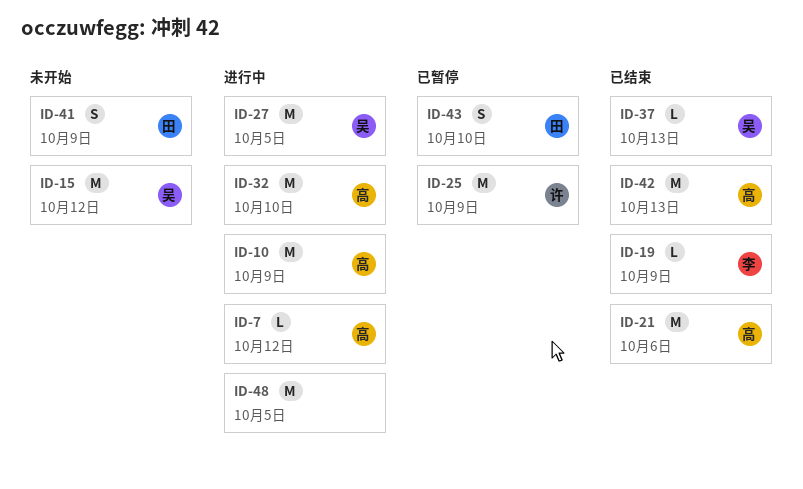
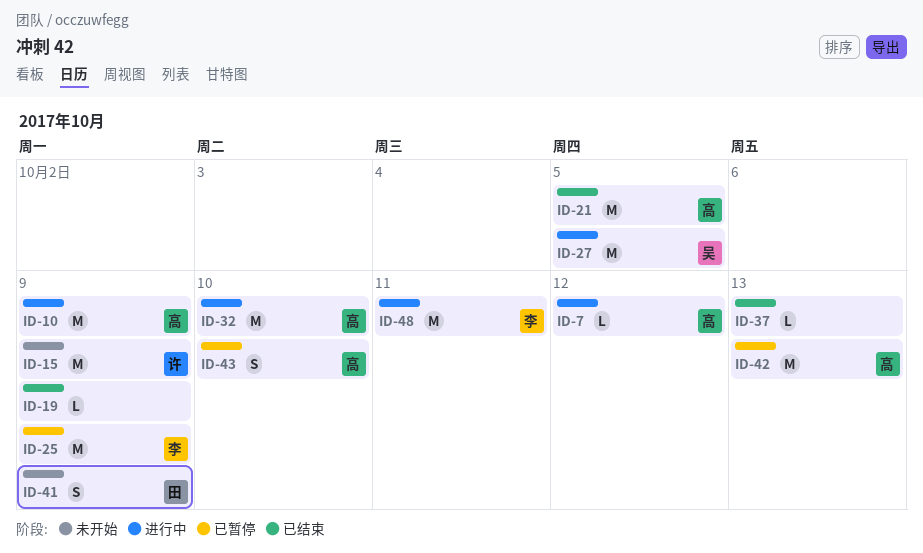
ID-15, owner: 吴 -> 许
ID-15, due: Oct 12 -> Oct 9
ID-19, owner: 李 -> none
ID-21, due: Oct 6 -> Oct 5
ID-25, owner: 许 -> 李
ID-37, owner: 吴 -> none
ID-42, status: 已结束 -> 已暂停
ID-43, owner: 田 -> 高
ID-48, owner: none -> 李
ID-48, due: Oct 5 -> Oct 11

